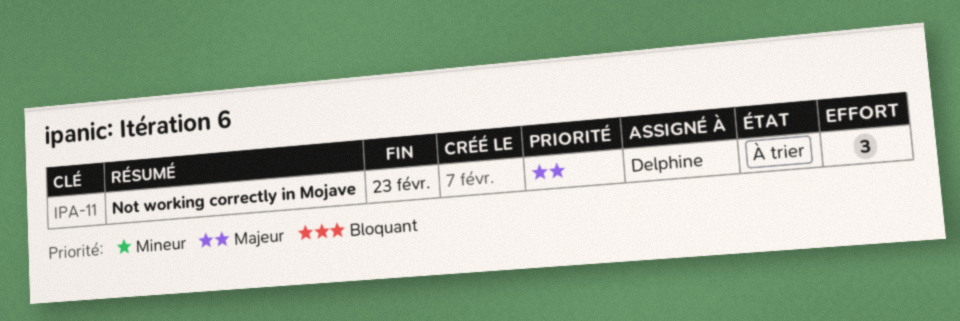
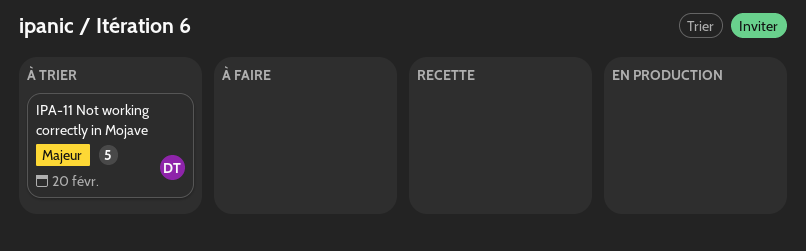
IPA-11, estimate: 3 -> 5
IPA-11, due: Feb 23 -> Feb 20

